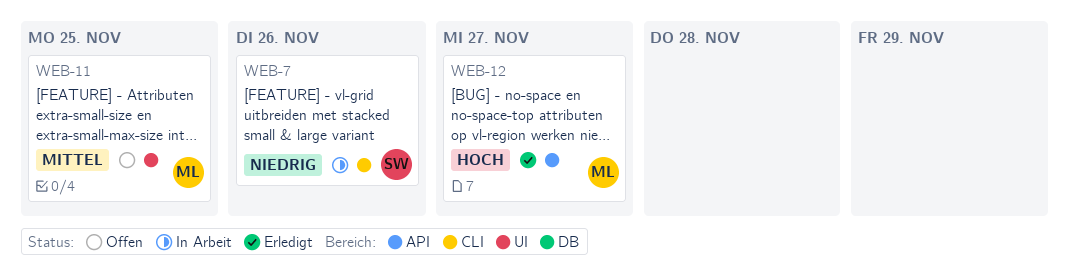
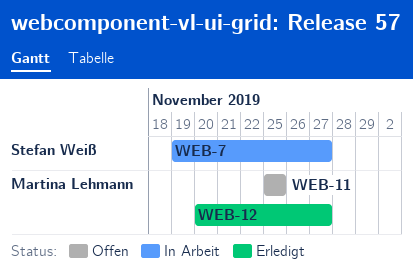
WEB-7, due: Nov 26 -> Nov 27

